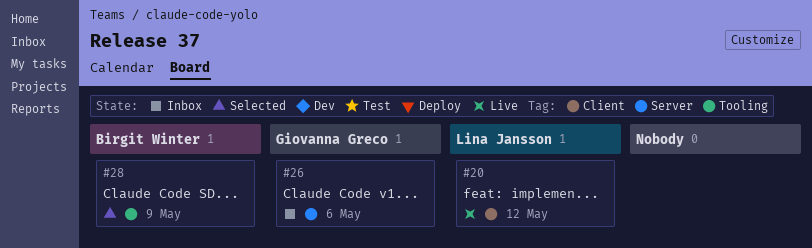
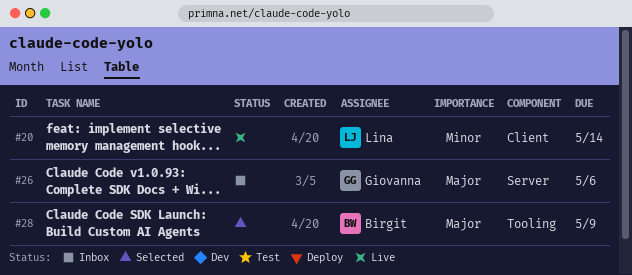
#20, due: May 12 -> May 14

